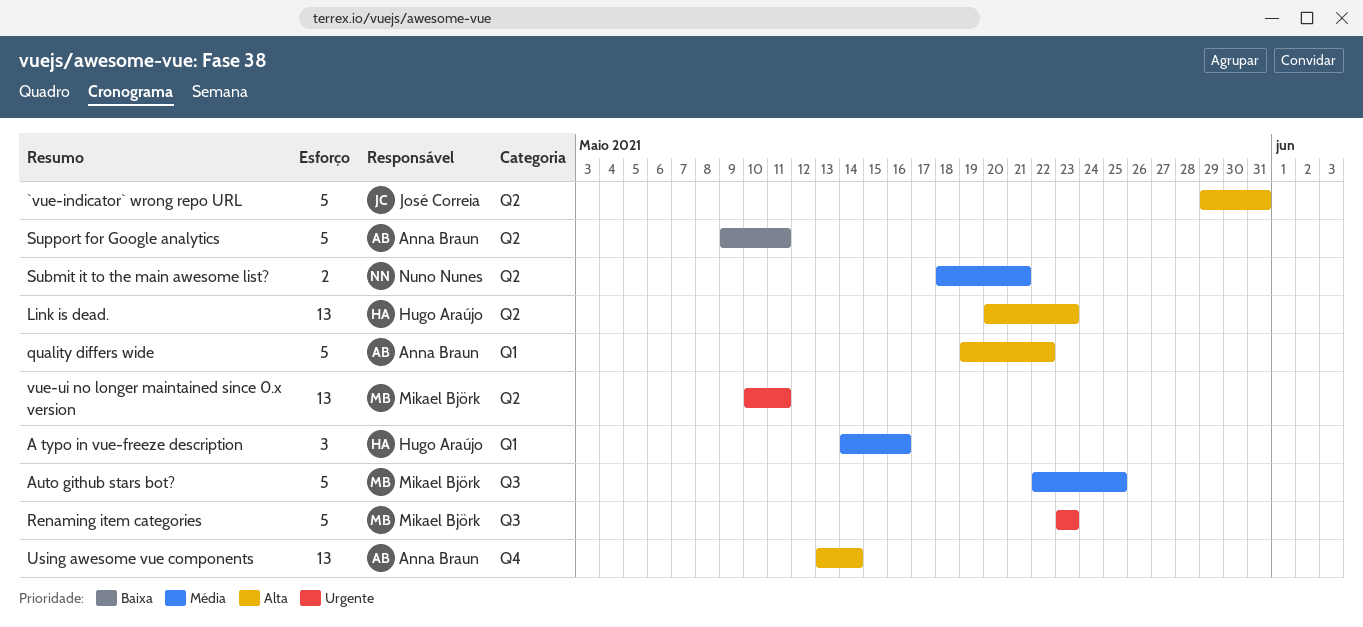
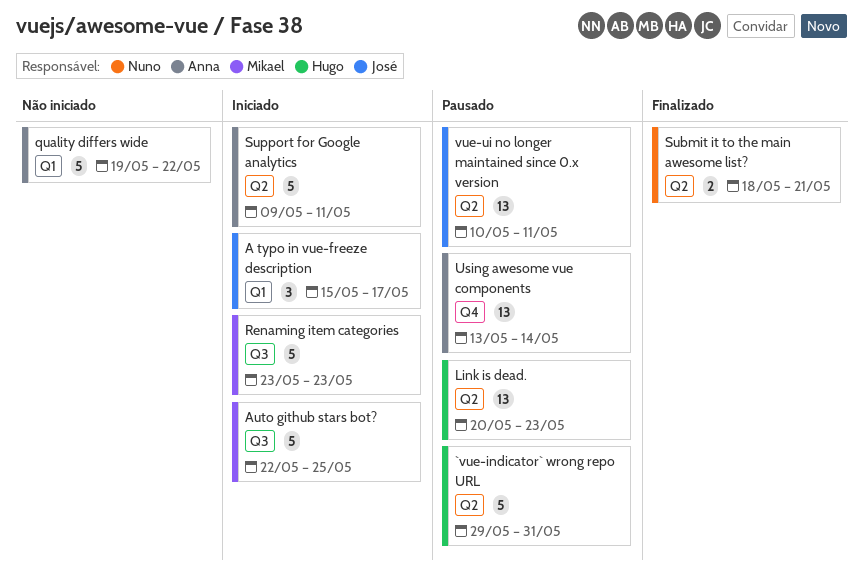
`vue-indicator` wrong repo URL, owner: José Correia -> Hugo Araújo
A typo in vue-freeze description, owner: Hugo Araújo -> José Correia
A typo in vue-freeze description, start: May 14 -> May 15
A typo in vue-freeze description, due: May 16 -> May 17
vue-ui no longer maintained since 0.x version, owner: Mikael Björk -> José Correia

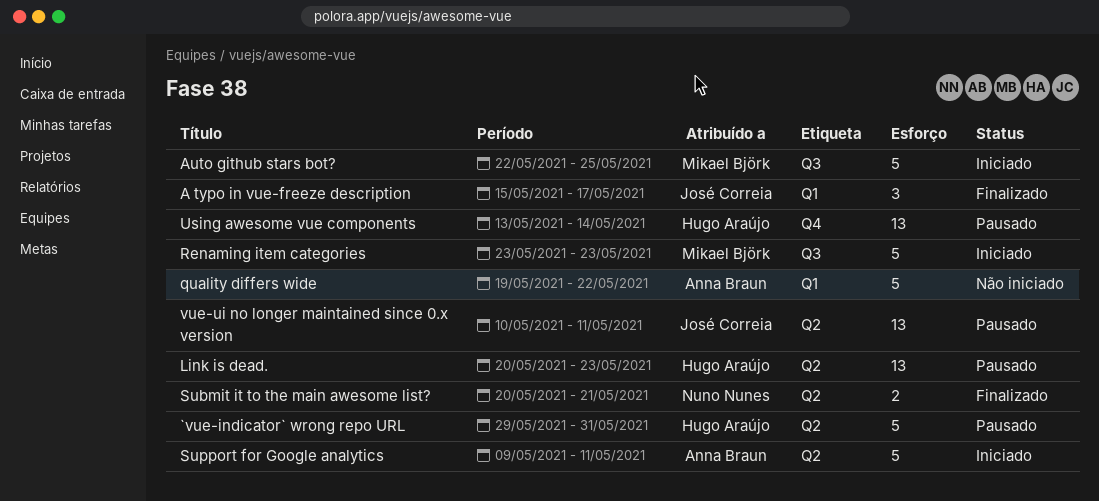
A typo in vue-freeze description, status: Iniciado -> Finalizado
Submit it to the main awesome list?, start: May 18 -> May 20
Using awesome vue components, owner: Anna Braun -> Hugo Araújo

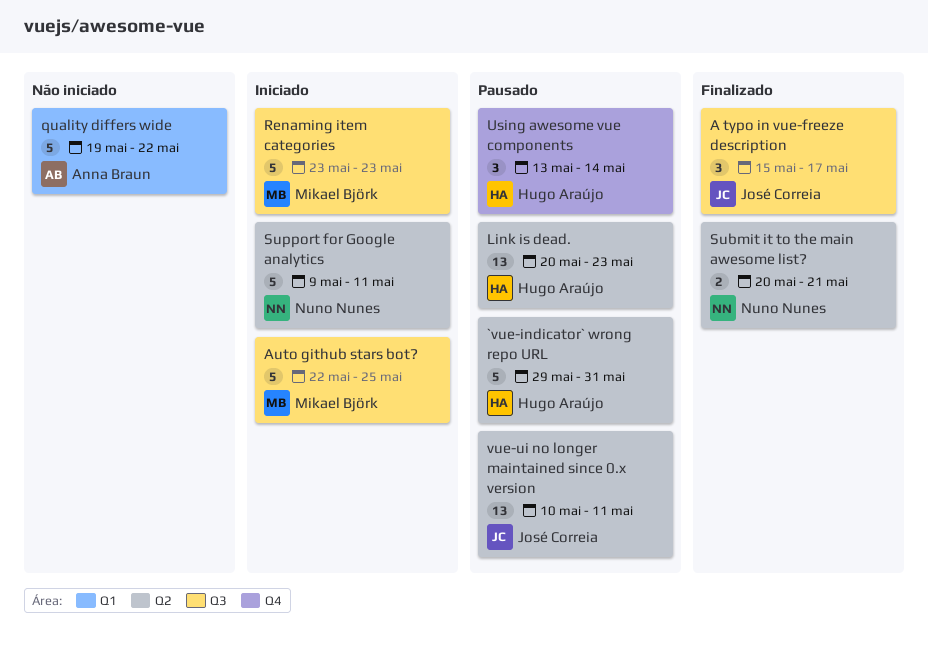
A typo in vue-freeze description, label: Q1 -> Q3
Support for Google analytics, owner: Anna Braun -> Nuno Nunes
Using awesome vue components, estimate: 13 -> 3

